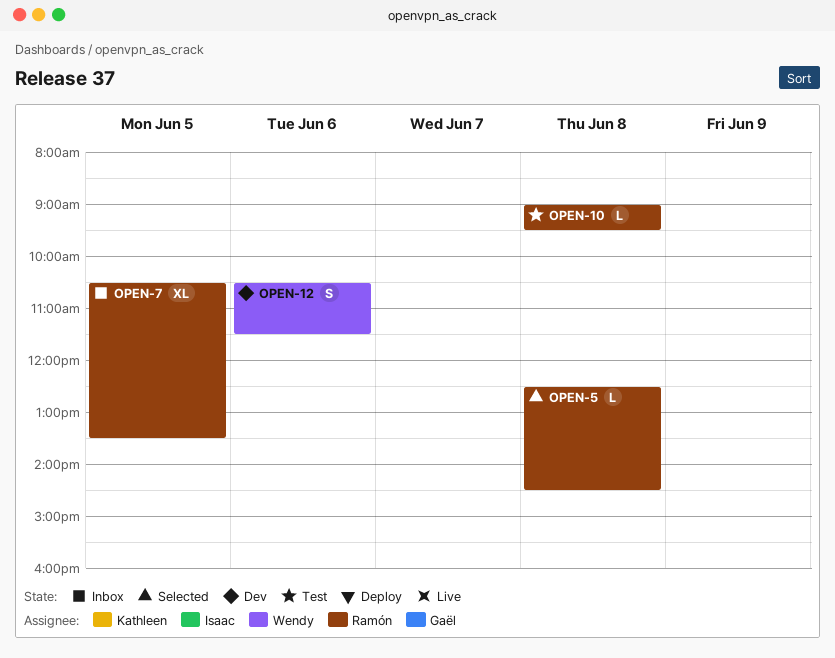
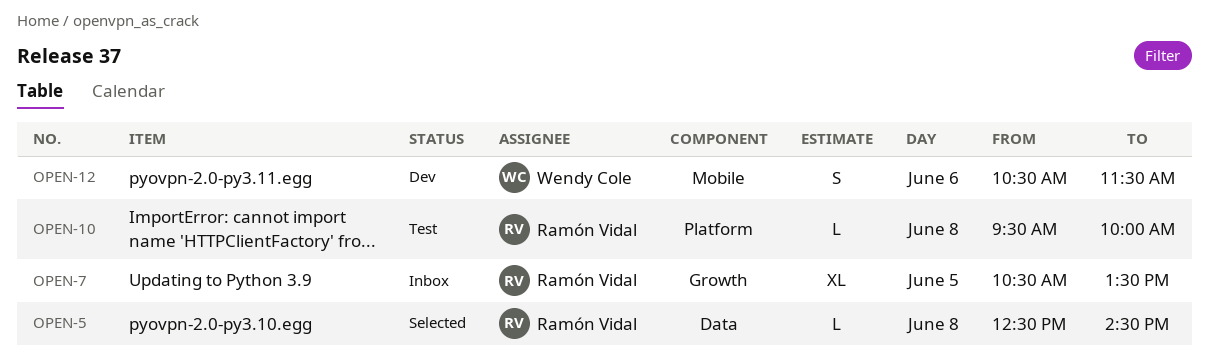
OPEN-10, begins: 09:00 -> 09:30
OPEN-10, ends: 09:30 -> 10:00

